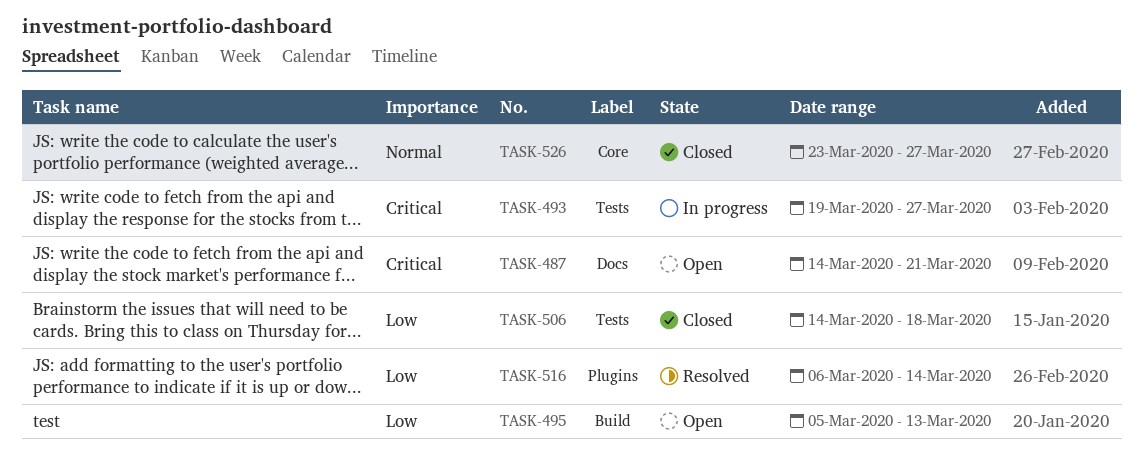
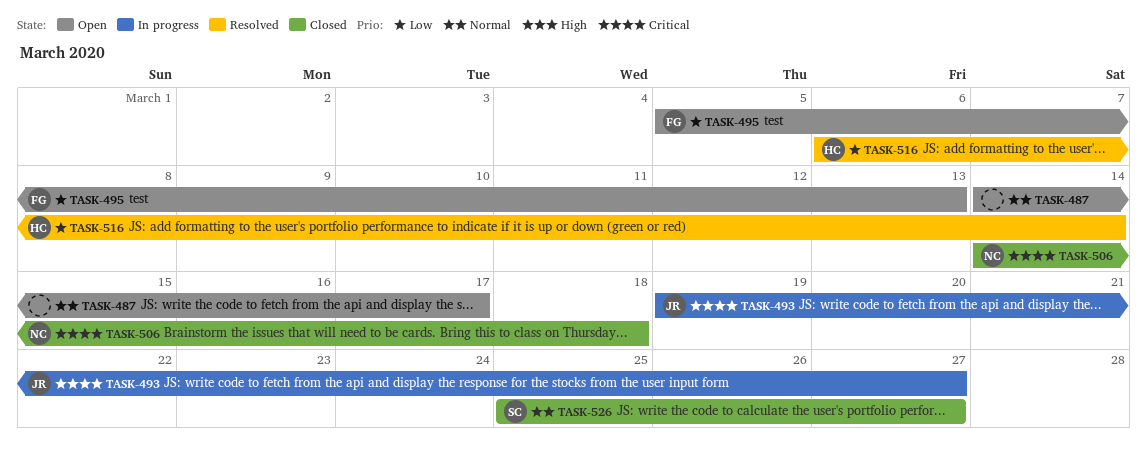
TASK-487, priority: Critical -> Normal
TASK-487, due: Mar 21 -> Mar 17
TASK-506, priority: Low -> Critical
TASK-526, start: Mar 23 -> Mar 25

